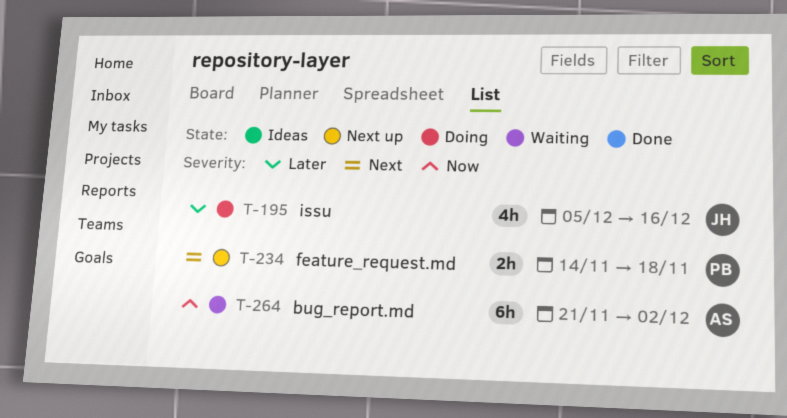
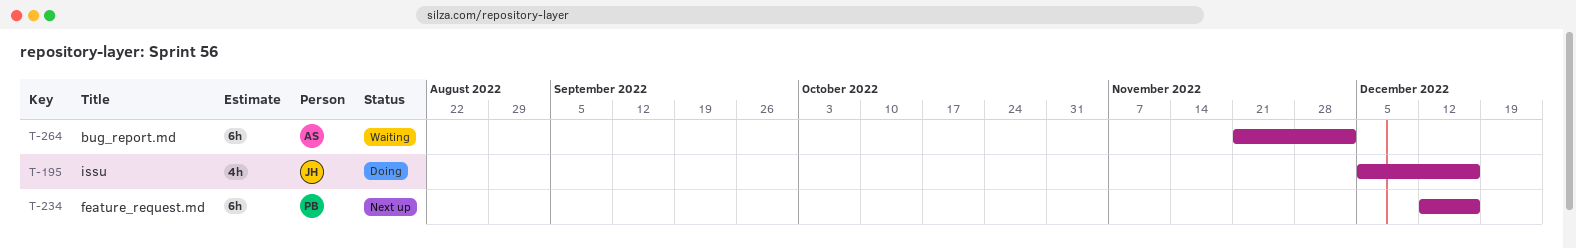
T-234, estimate: 2h -> 6h
T-234, start: Nov 14 -> Dec 12
T-234, due: Nov 18 -> Dec 16

